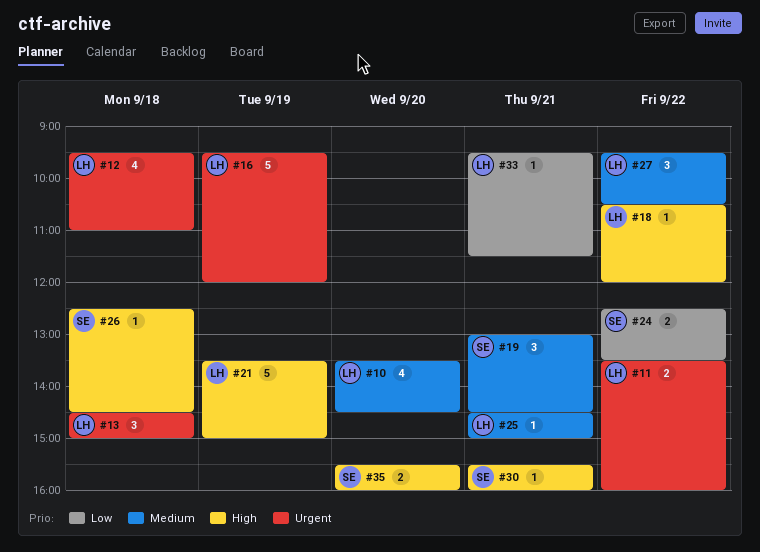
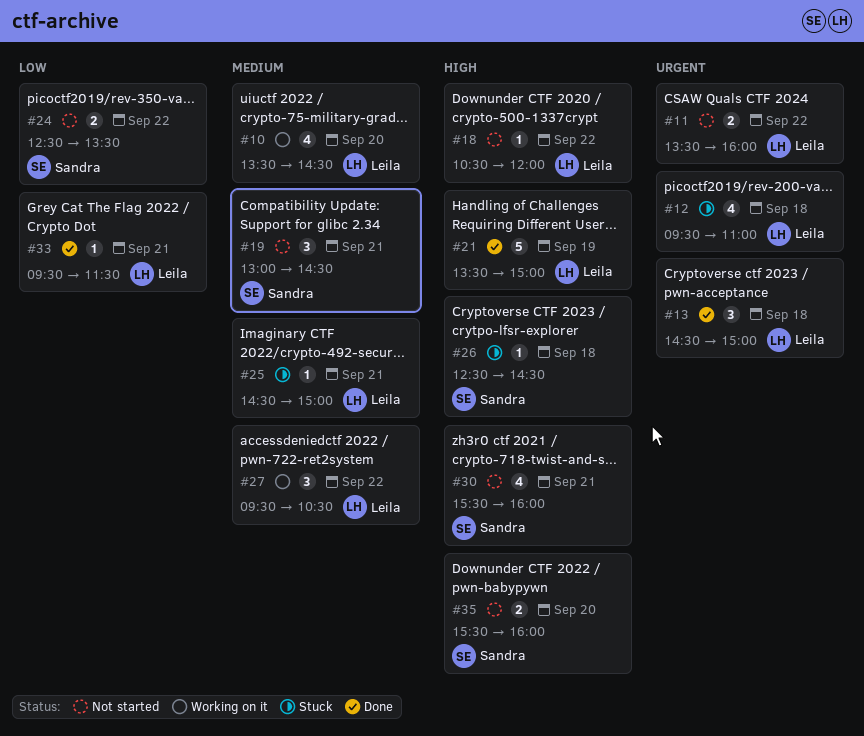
#16: present -> none
#30, estimate: 1 -> 4

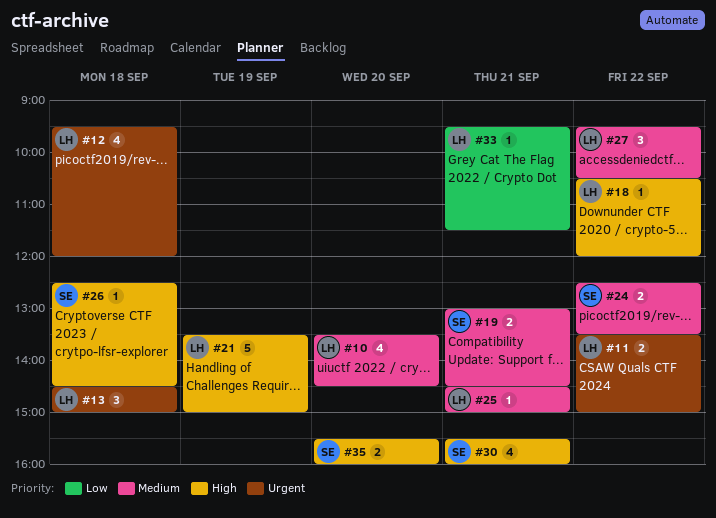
#11, ends: 16:00 -> 15:00
#12, ends: 11:00 -> 12:00
#19, estimate: 3 -> 2
#24, priority: Low -> Medium

